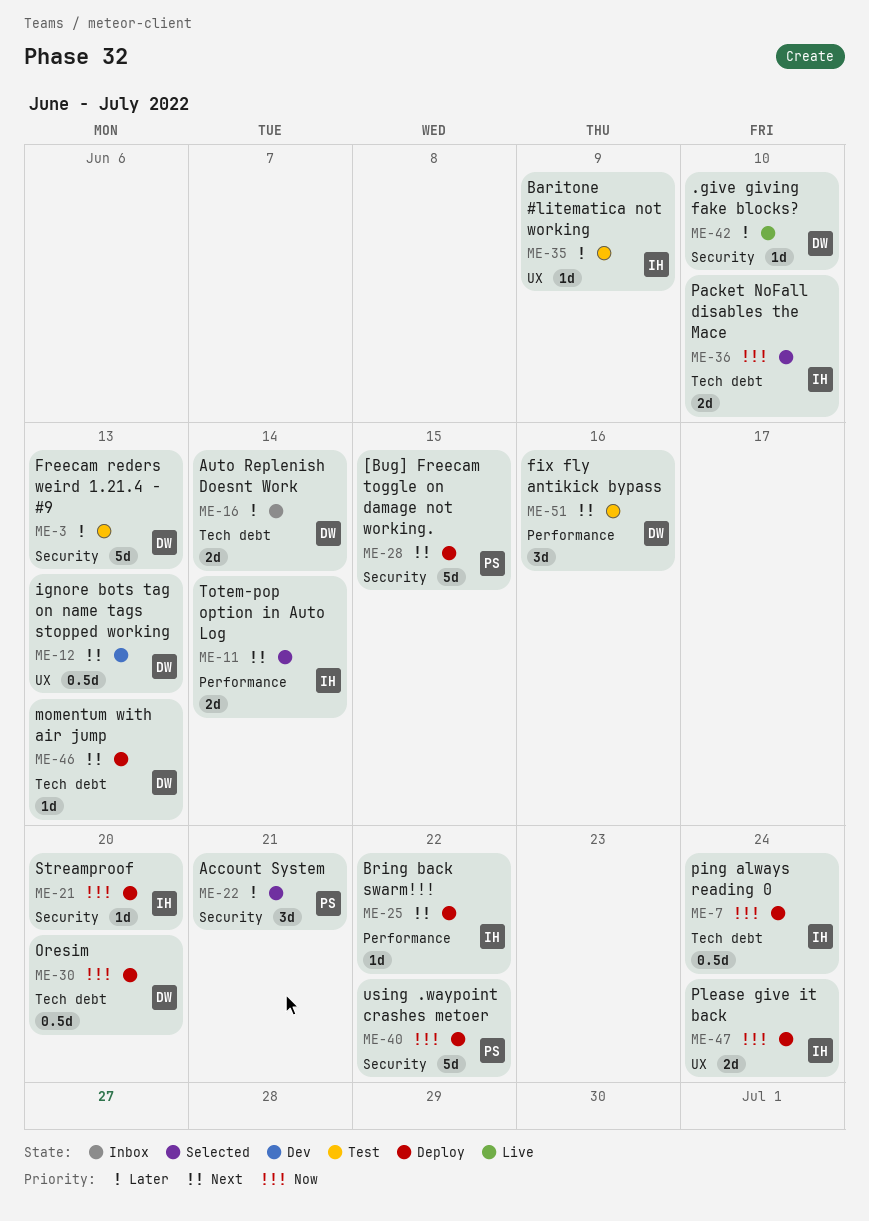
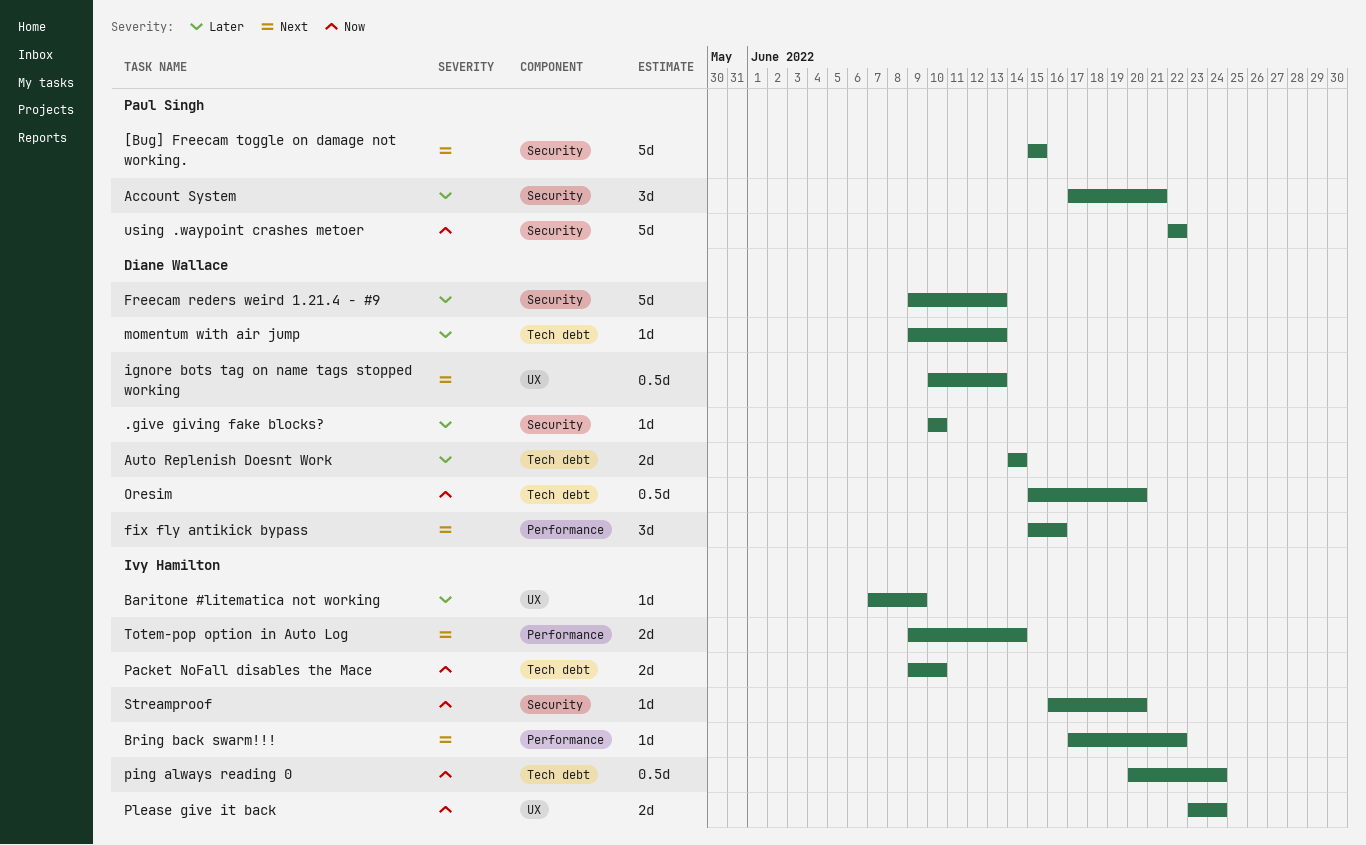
momentum with air jump, priority: Next -> Later

